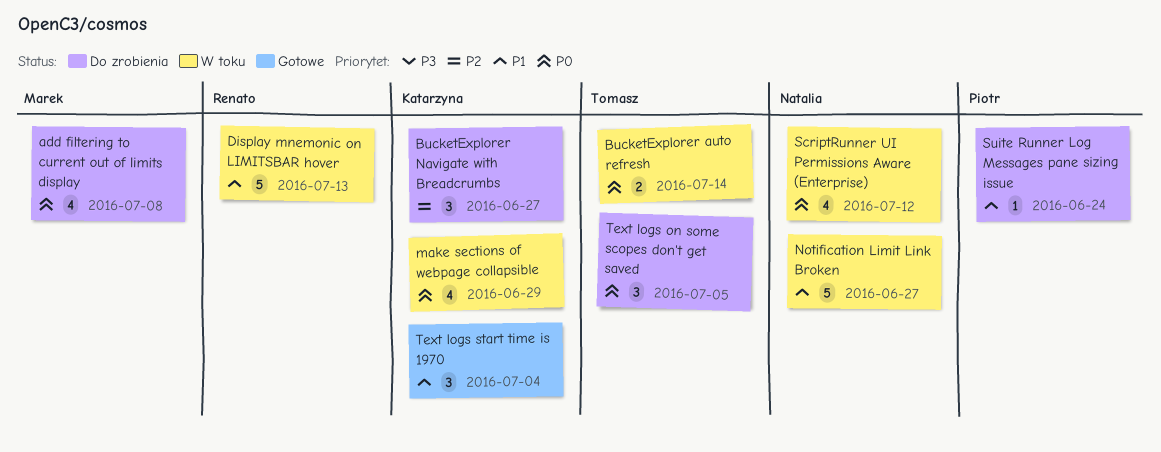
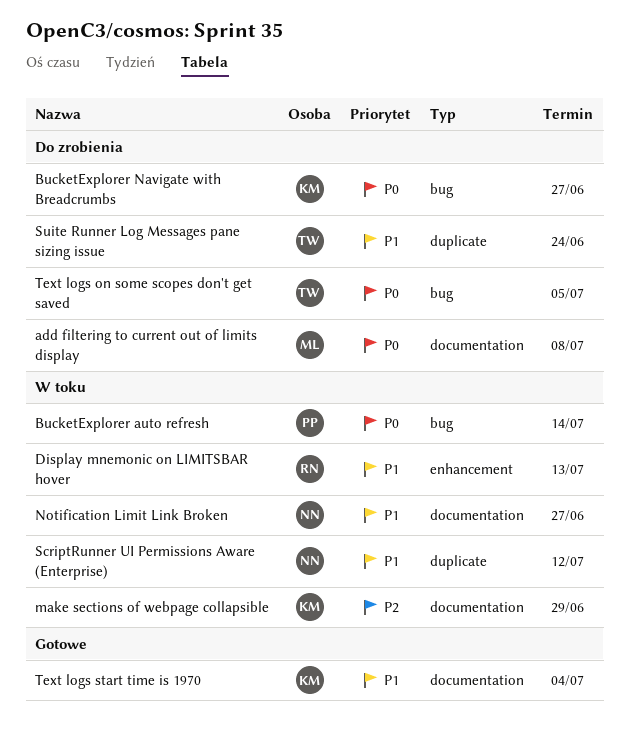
BucketExplorer auto refresh, owner: Tomasz -> Piotr
BucketExplorer Navigate with Breadcrumbs, priority: P2 -> P0
make sections of webpage collapsible, priority: P0 -> P2
ScriptRunner UI Permissions Aware (Enterprise), priority: P0 -> P1
Suite Runner Log Messages pane sizing issue, owner: Piotr -> Tomasz

